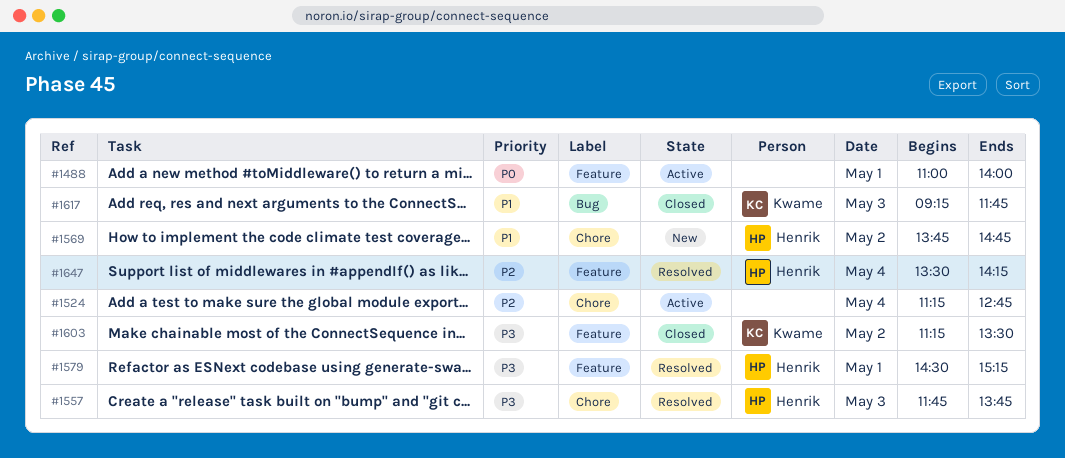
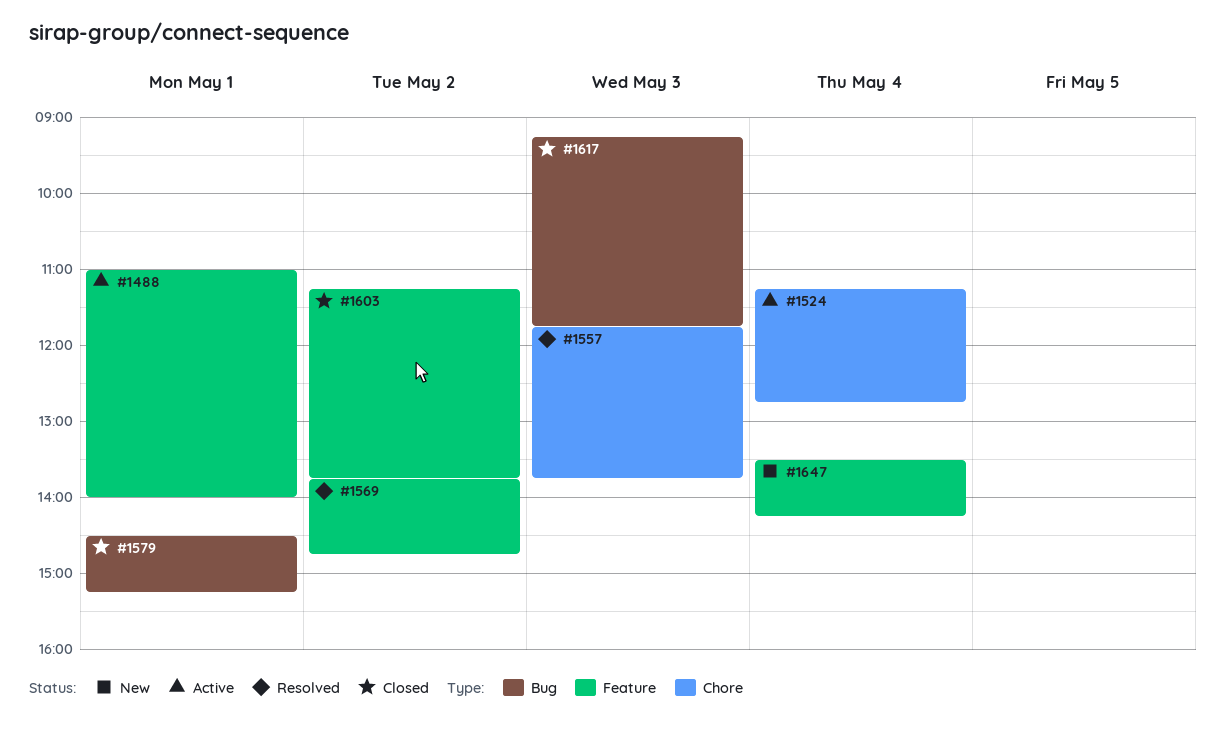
#1569, status: New -> Resolved
#1569, label: Chore -> Feature
#1579, status: Resolved -> Closed
#1579, label: Feature -> Bug
#1603, ends: 13:30 -> 13:45
#1647, status: Resolved -> New

